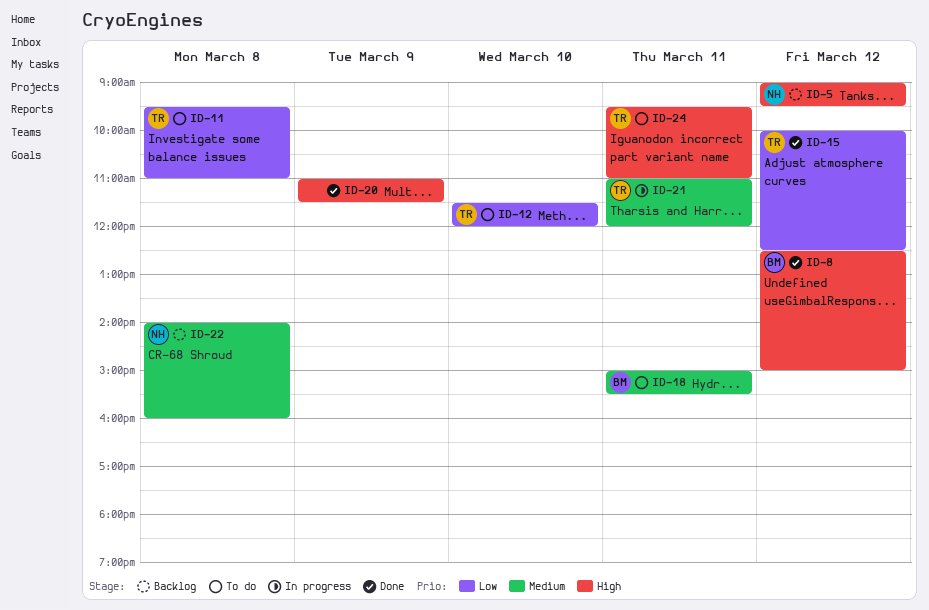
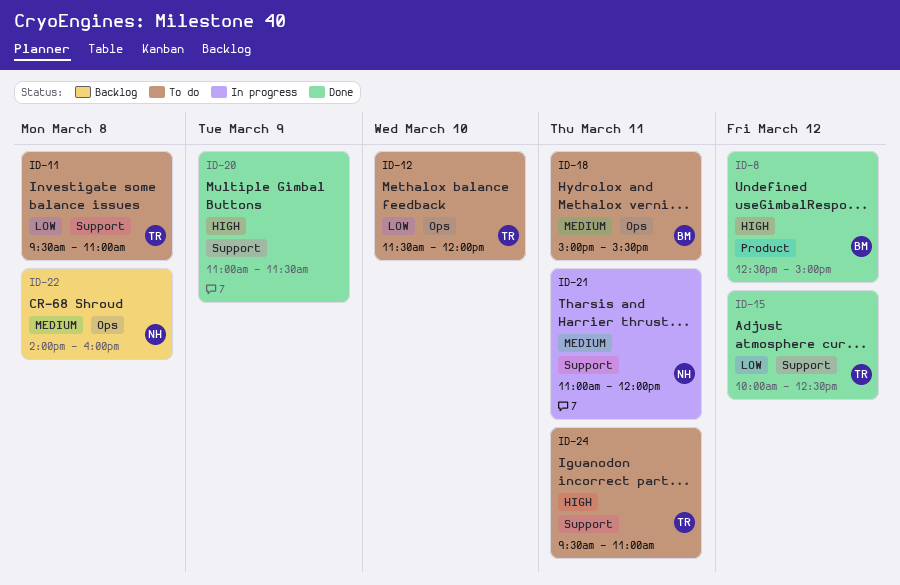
ID-5: present -> none
ID-21, owner: TR -> NH

